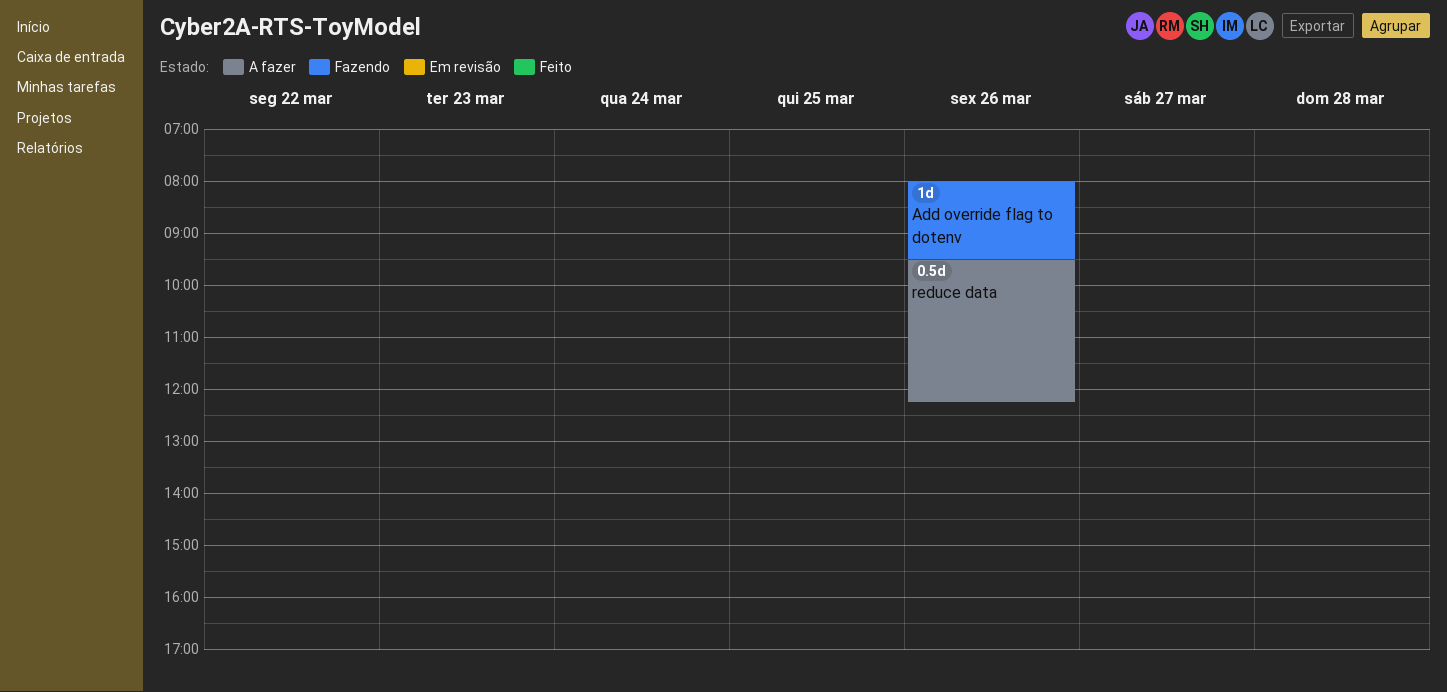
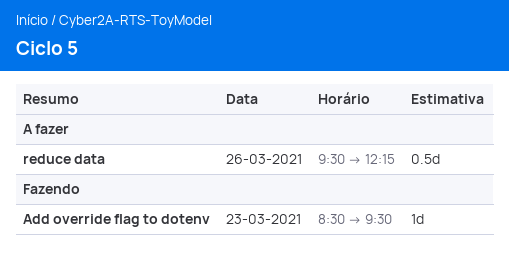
Add override flag to dotenv, day: Mar 26 -> Mar 23
Add override flag to dotenv, begins: 08:00 -> 08:30

